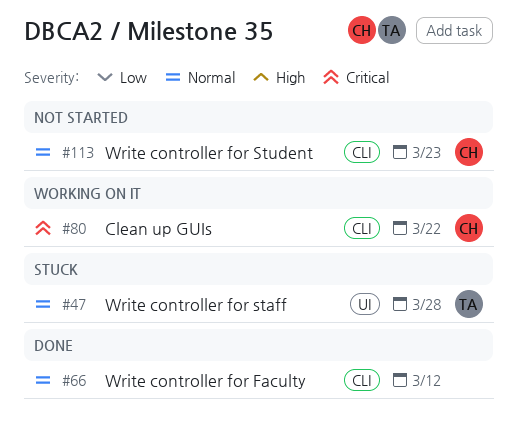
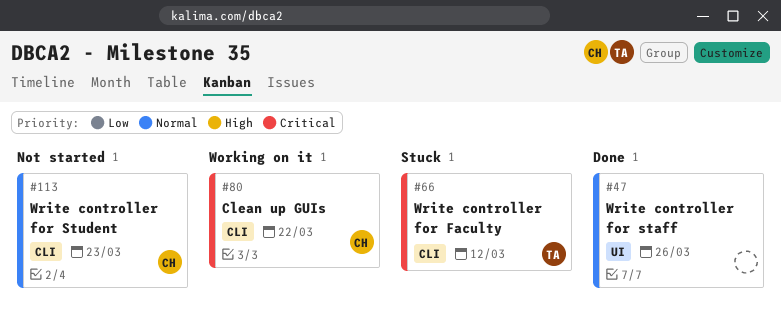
#47, status: Stuck -> Done
#47, owner: TA -> none
#47, due: Mar 28 -> Mar 26
#66, status: Done -> Stuck
#66, owner: none -> TA
#66, priority: Normal -> Critical

